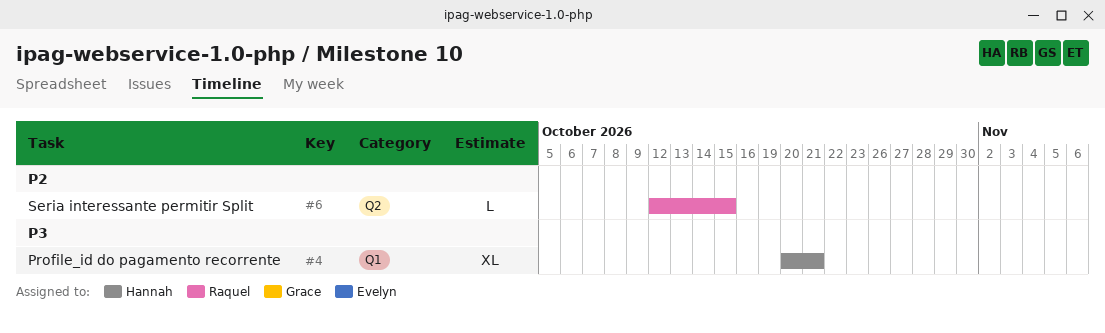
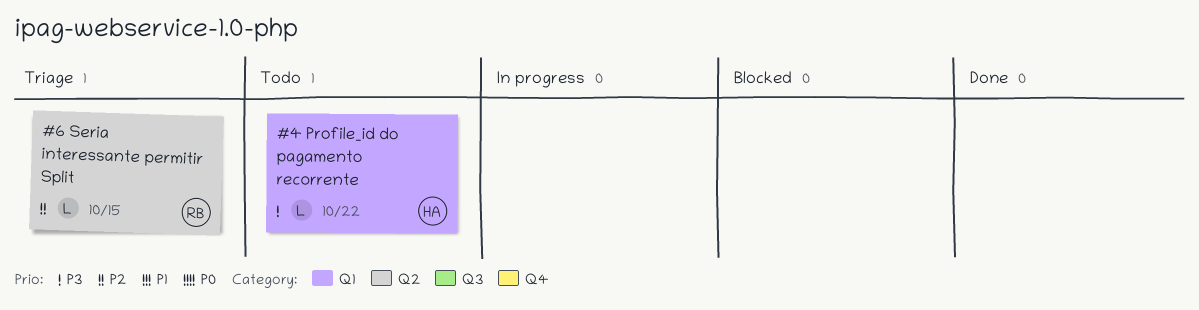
#4, estimate: XL -> L
#4, due: Oct 21 -> Oct 22

